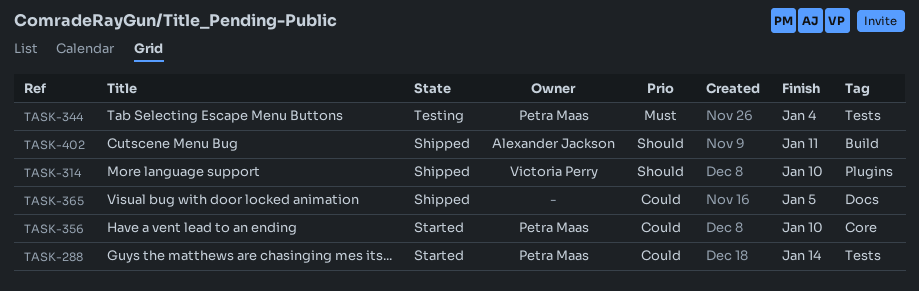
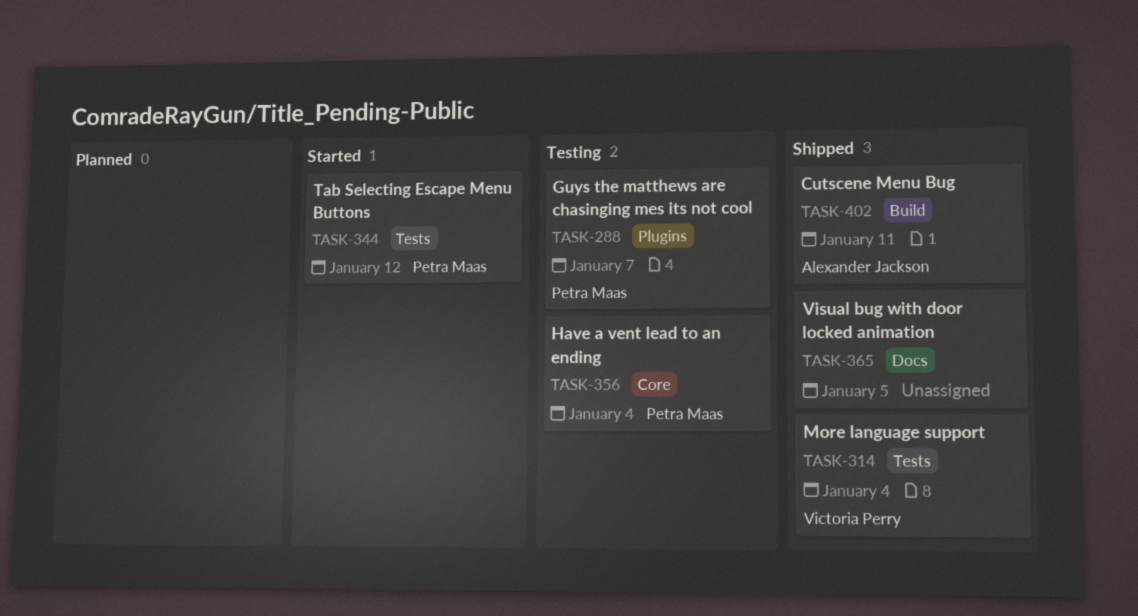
TASK-288, status: Started -> Testing
TASK-288, label: Tests -> Plugins
TASK-288, due: Jan 14 -> Jan 7
TASK-314, label: Plugins -> Tests
TASK-314, due: Jan 10 -> Jan 4
TASK-344, status: Testing -> Started
TASK-344, due: Jan 4 -> Jan 12
TASK-356, status: Started -> Testing
TASK-356, due: Jan 10 -> Jan 4

